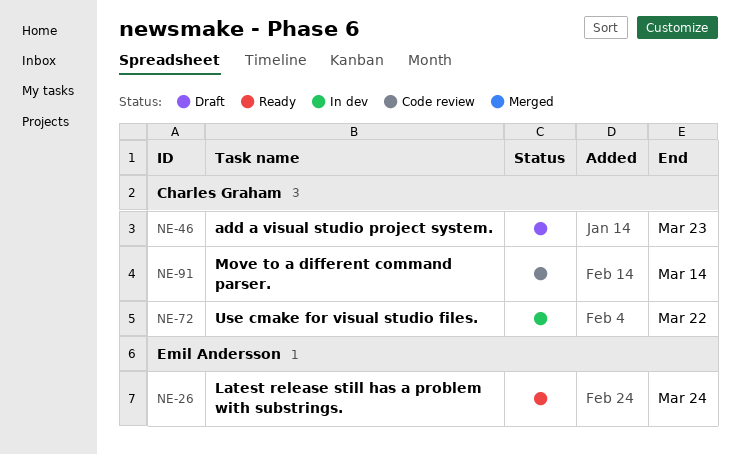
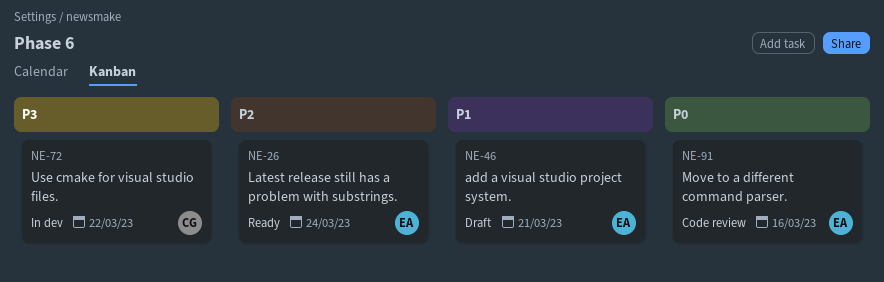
NE-46, owner: Charles Graham -> Emil Andersson
NE-46, due: Mar 23 -> Mar 21
NE-91, owner: Charles Graham -> Emil Andersson
NE-91, due: Mar 14 -> Mar 16

